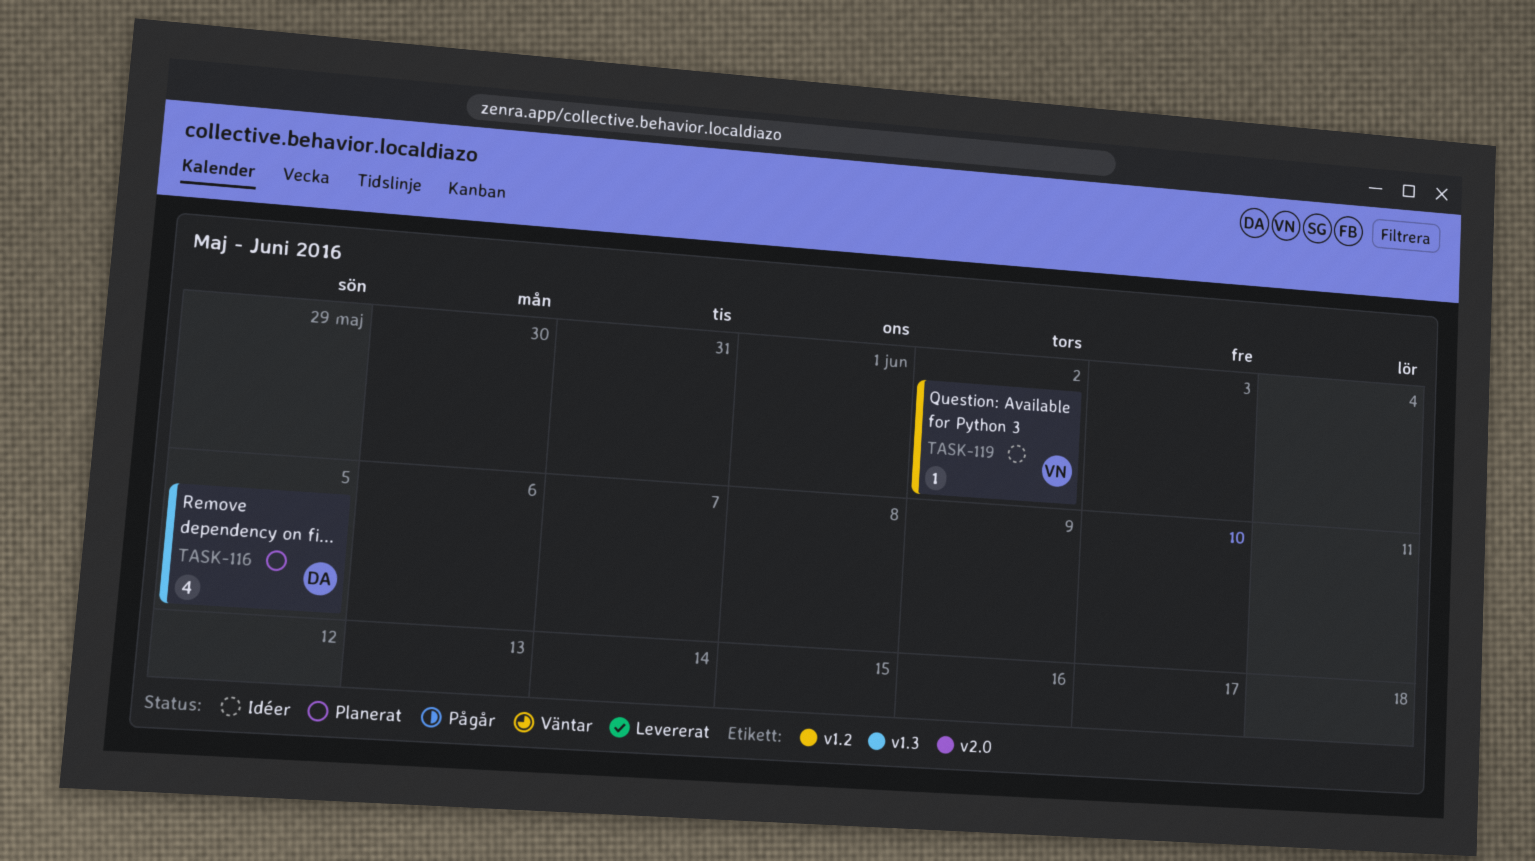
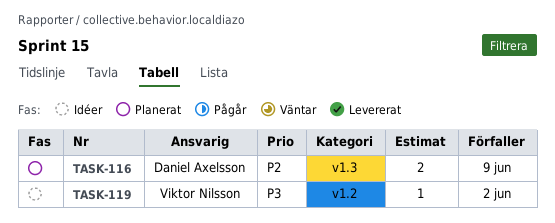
TASK-116, estimate: 4 -> 2
TASK-116, due: Jun 5 -> Jun 9

